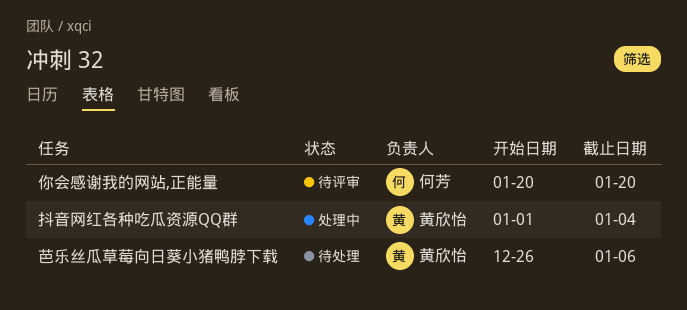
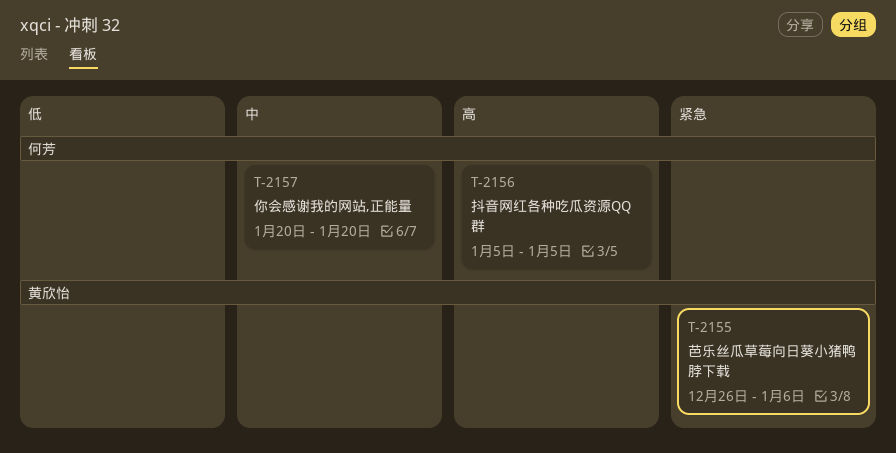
抖音网红各种吃瓜资源QQ群, owner: 黄欣怡 -> 何芳
抖音网红各种吃瓜资源QQ群, start: Jan 1 -> Jan 5
抖音网红各种吃瓜资源QQ群, due: Jan 4 -> Jan 5

